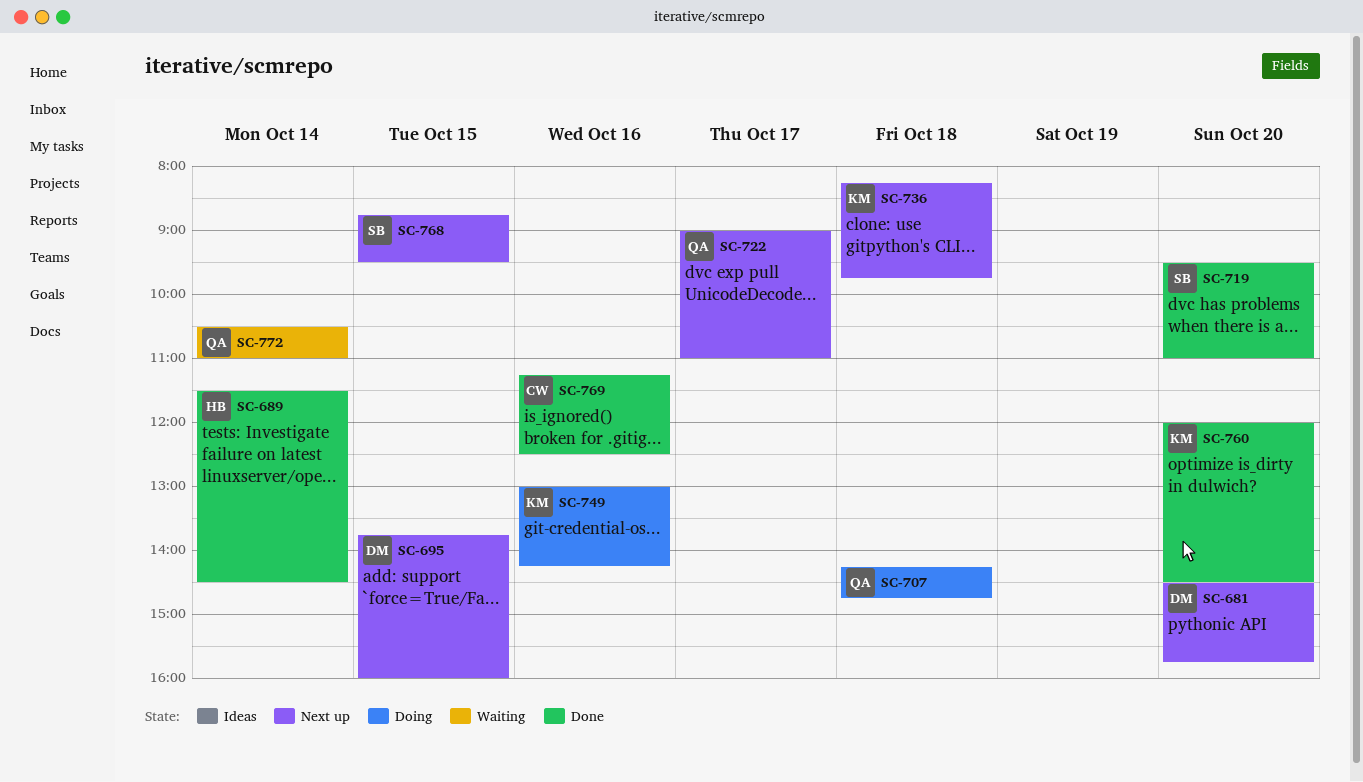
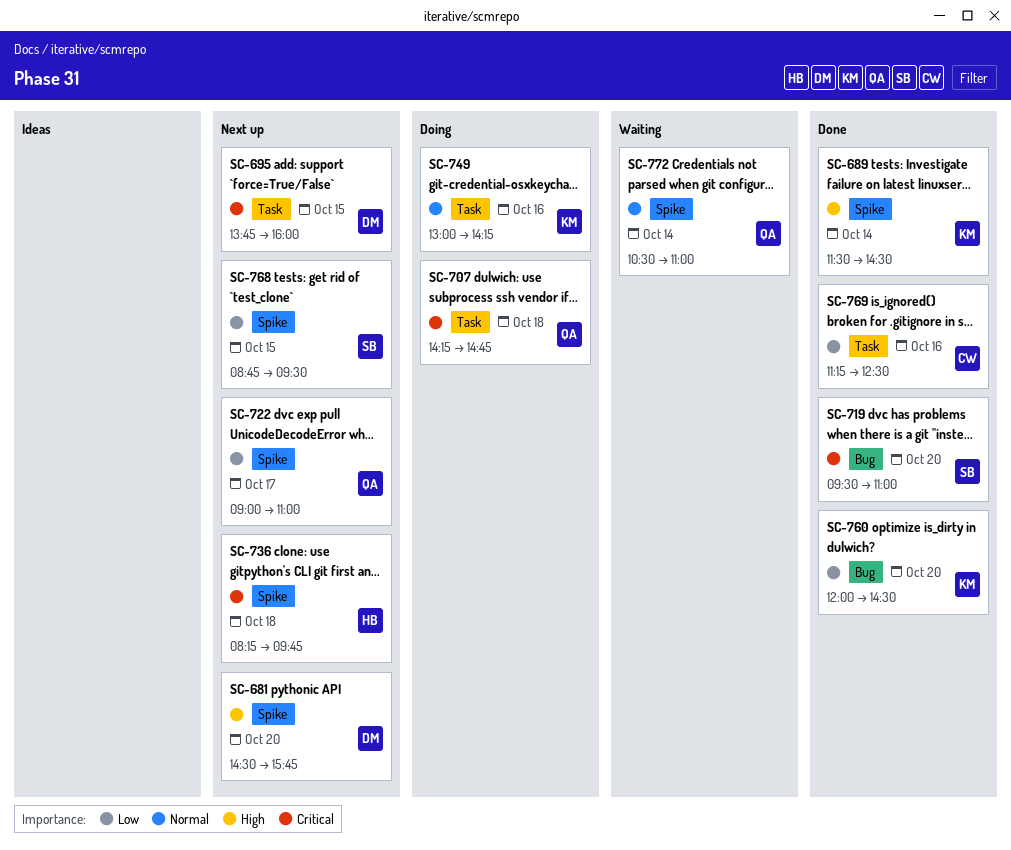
SC-689, owner: HB -> KM
SC-736, owner: KM -> HB

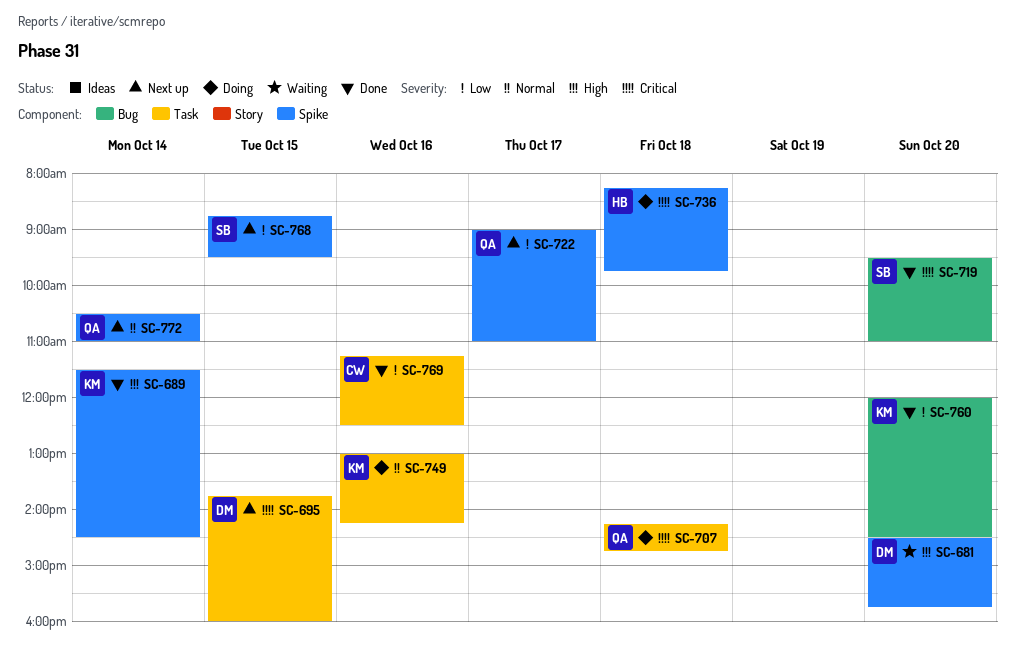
SC-681, status: Next up -> Waiting
SC-736, status: Next up -> Doing
SC-772, status: Waiting -> Next up

